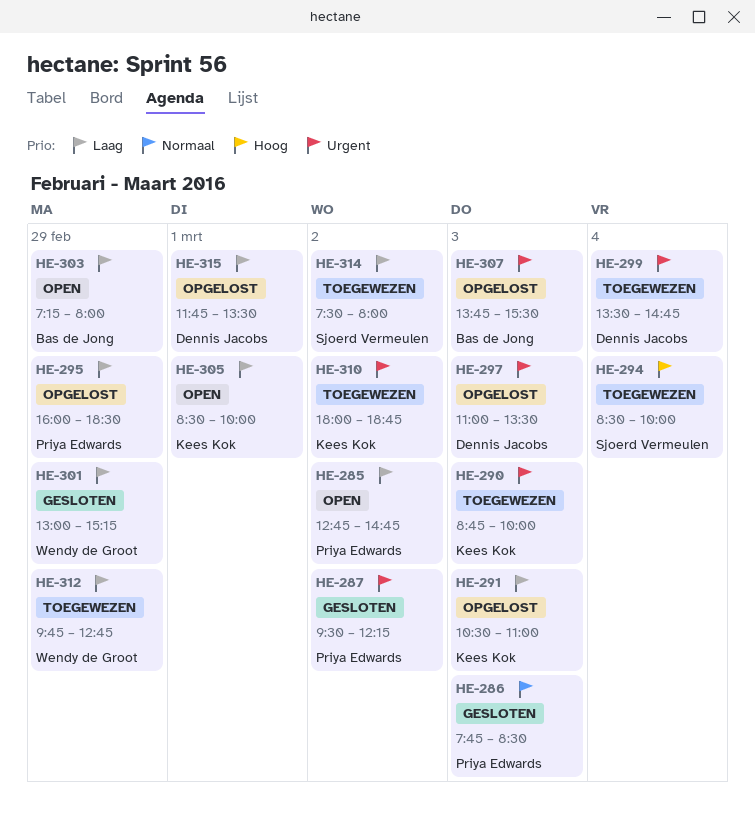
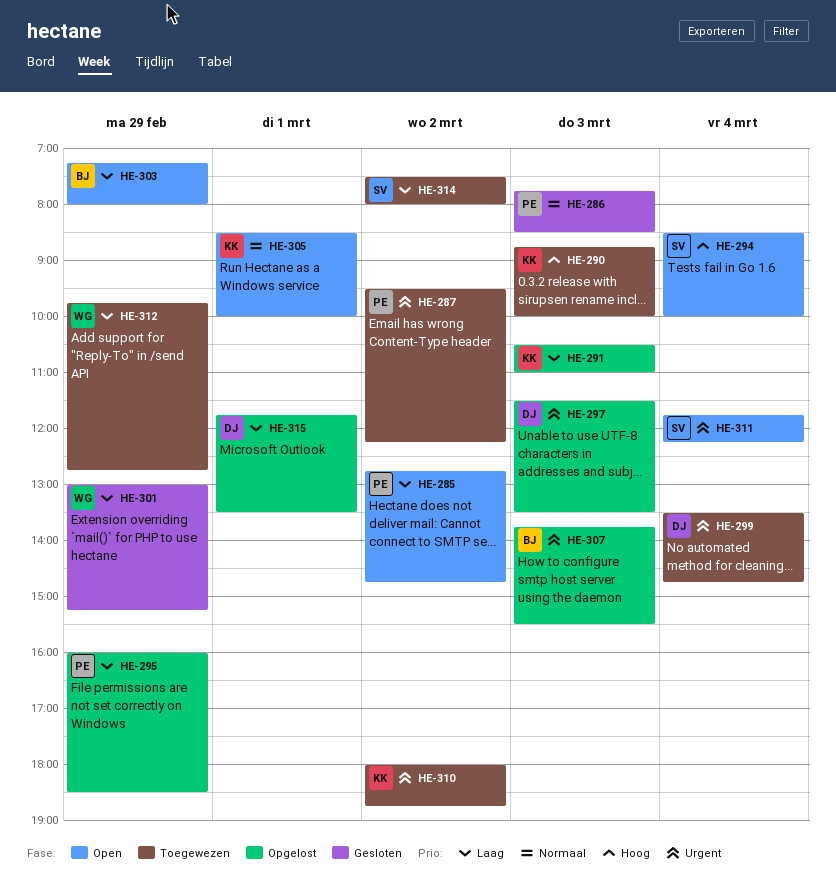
HE-287, status: Gesloten -> Toegewezen
HE-290, priority: Urgent -> Hoog
HE-294, status: Toegewezen -> Open
HE-297, begins: 11:00 -> 11:30
HE-305, priority: Laag -> Normaal
HE-311: none -> present

